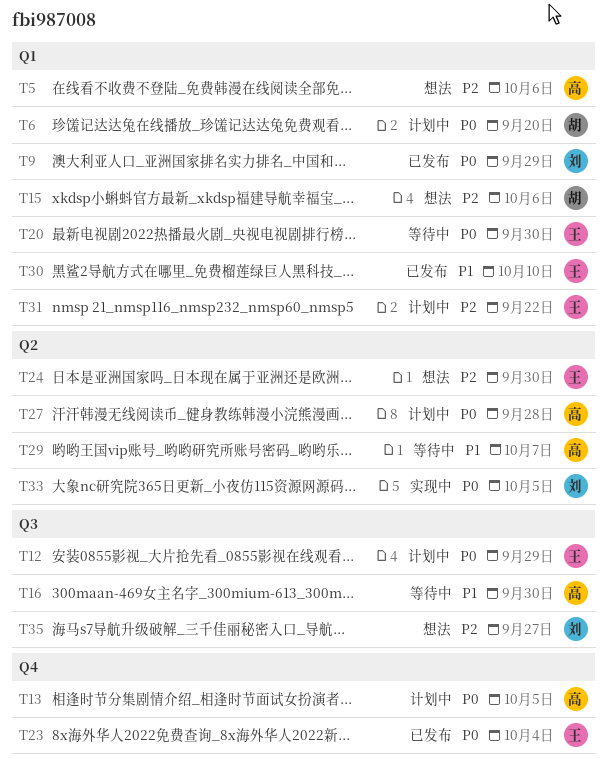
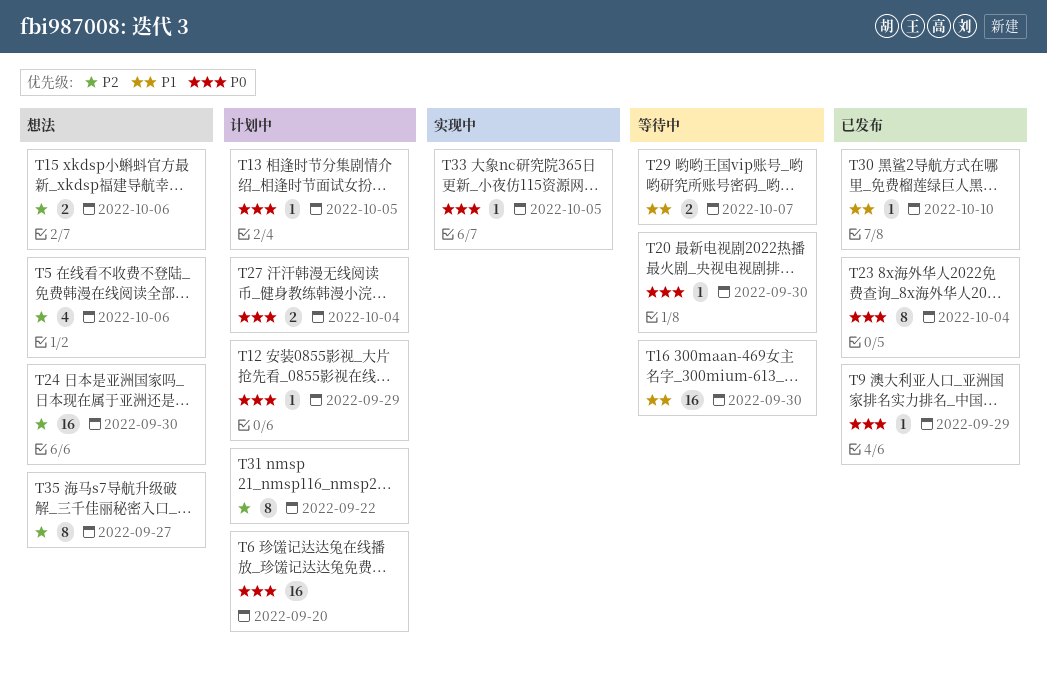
T27, due: Sep 28 -> Oct 4

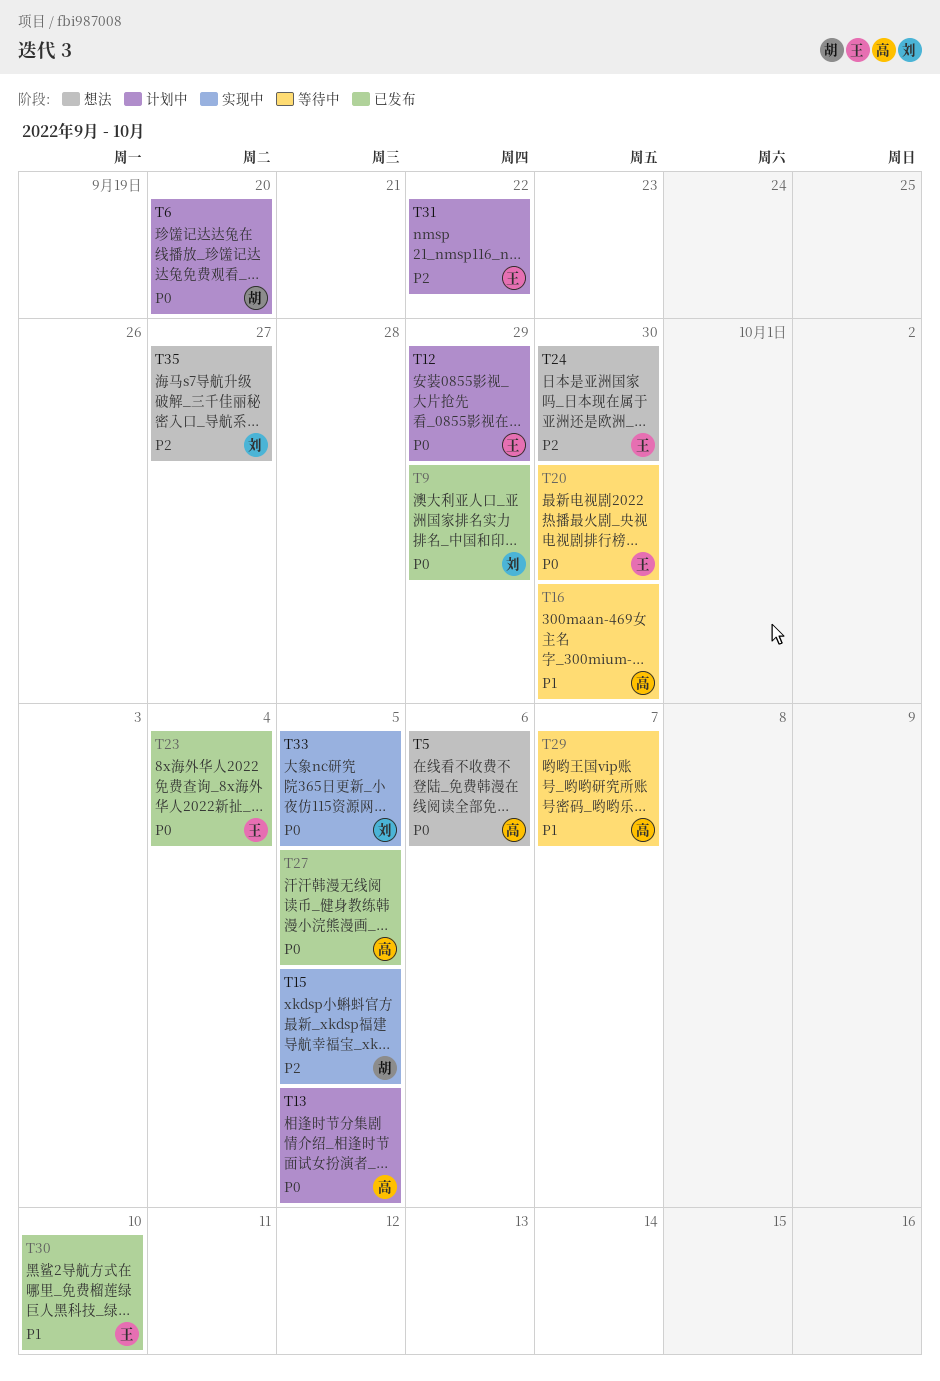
T5, priority: P2 -> P0
T15, status: 想法 -> 实现中
T15, due: Oct 6 -> Oct 5
T27, status: 计划中 -> 已发布
T27, due: Oct 4 -> Oct 5

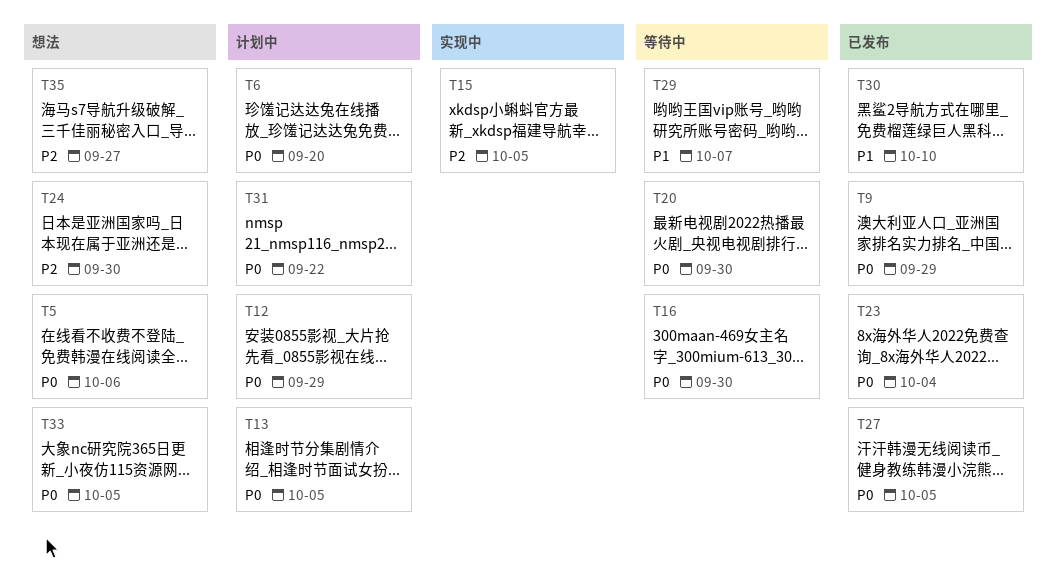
T16, priority: P1 -> P0
T31, priority: P2 -> P0
T33, status: 实现中 -> 想法

